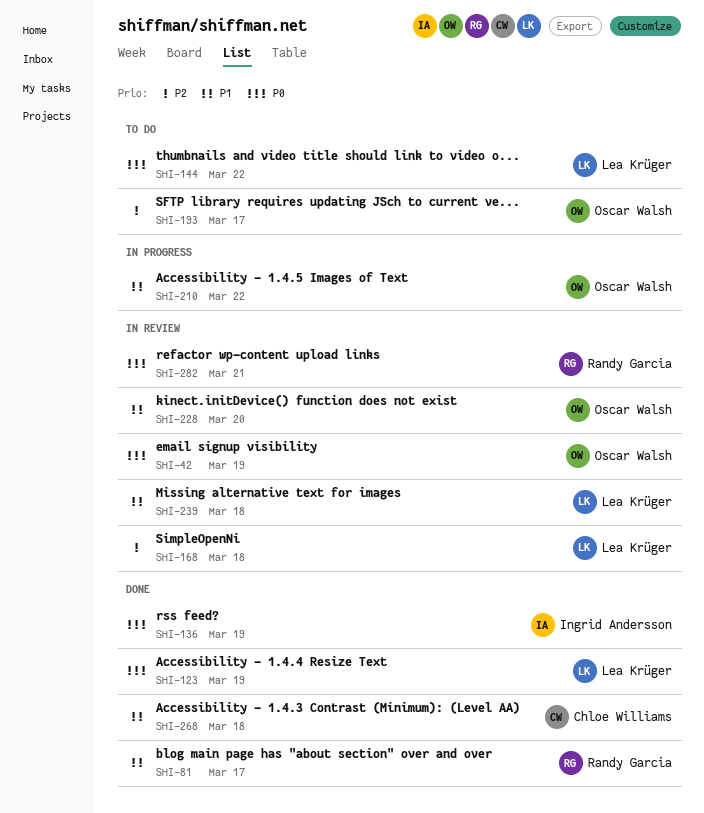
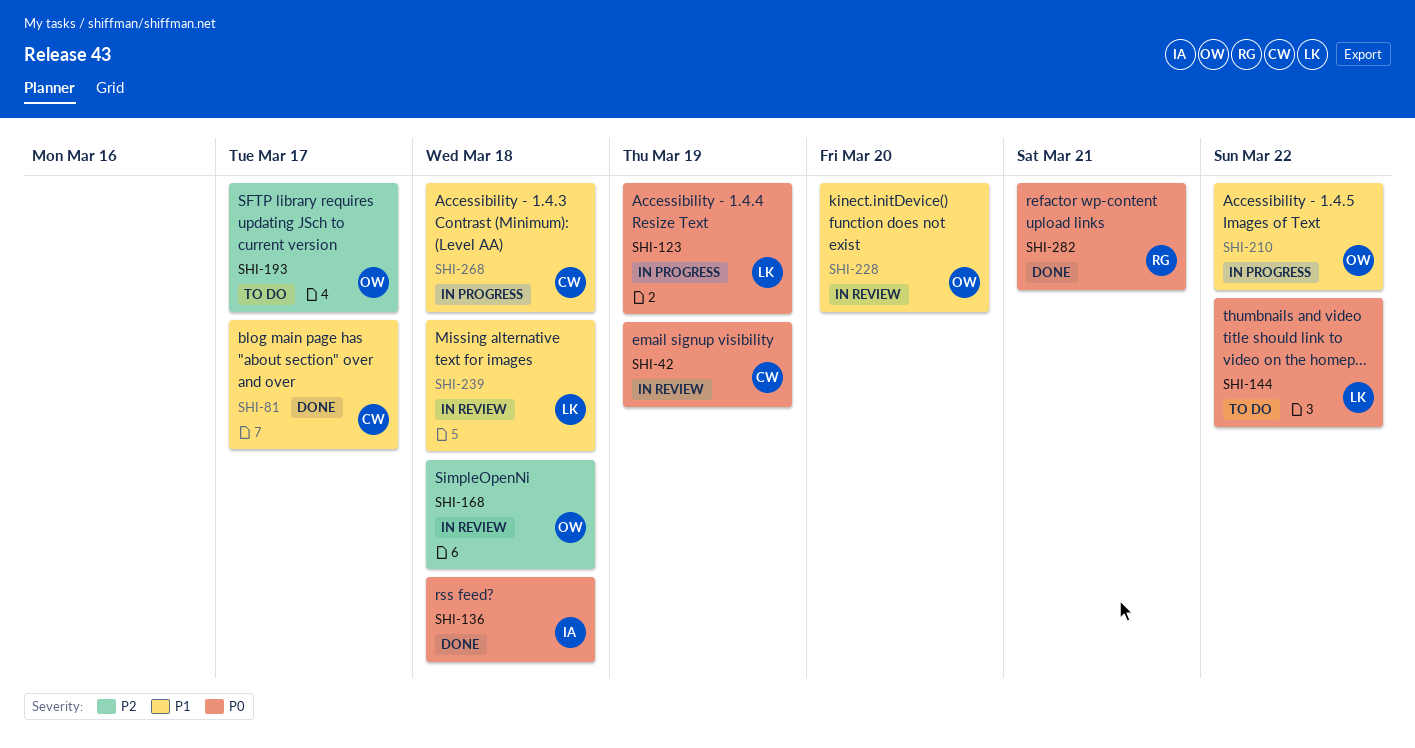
SHI-42, owner: Oscar Walsh -> Chloe Williams
SHI-81, owner: Randy Garcia -> Chloe Williams
SHI-123, status: Done -> In progress
SHI-136, due: Mar 19 -> Mar 18
SHI-168, owner: Lea Krüger -> Oscar Walsh
SHI-268, status: Done -> In progress
SHI-282, status: In review -> Done

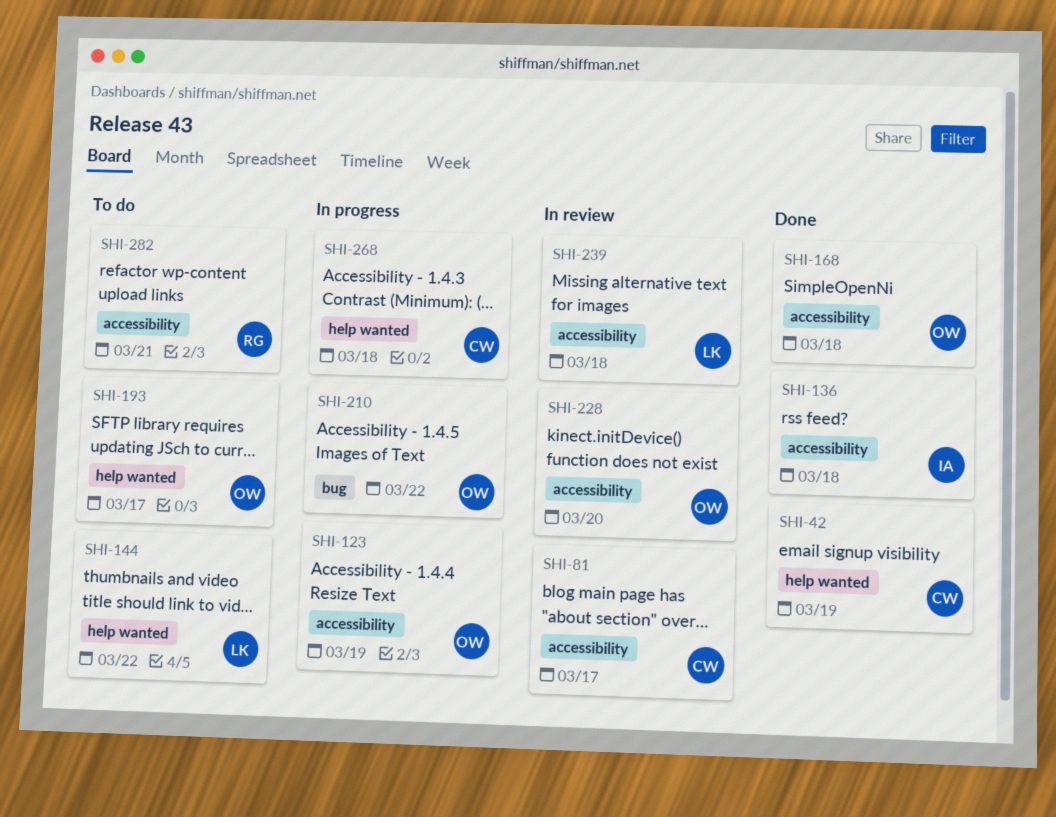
SHI-42, status: In review -> Done
SHI-81, status: Done -> In review
SHI-123, owner: LK -> OW
SHI-168, status: In review -> Done
SHI-282, status: Done -> To do

